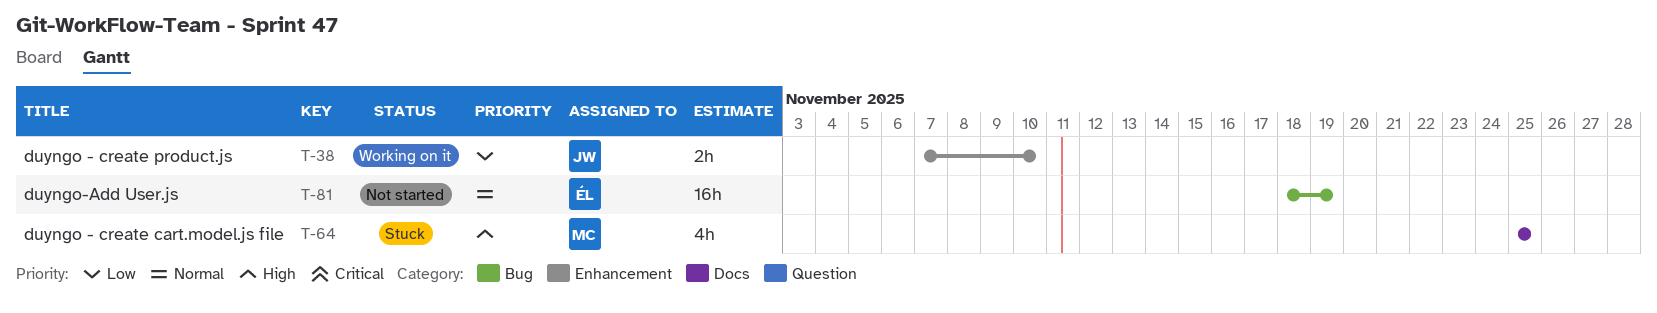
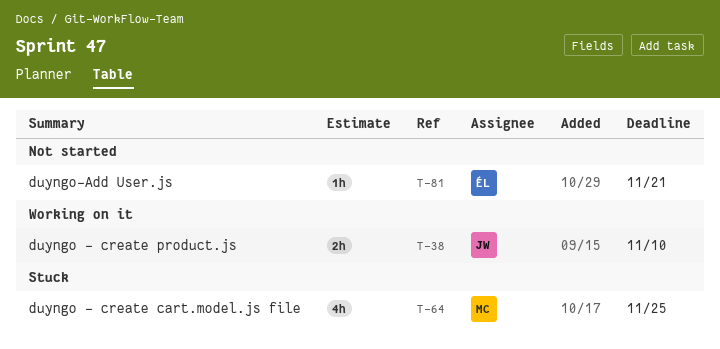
T-81, estimate: 16h -> 1h
T-81, due: Nov 19 -> Nov 21

